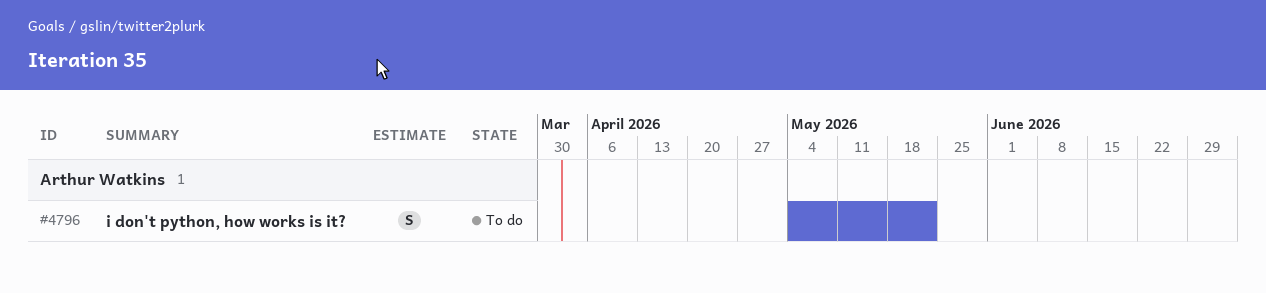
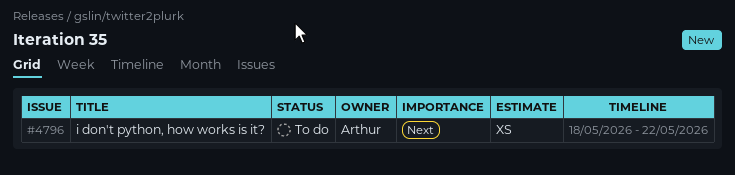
#4796, estimate: S -> XS
#4796, start: May 4 -> May 18

